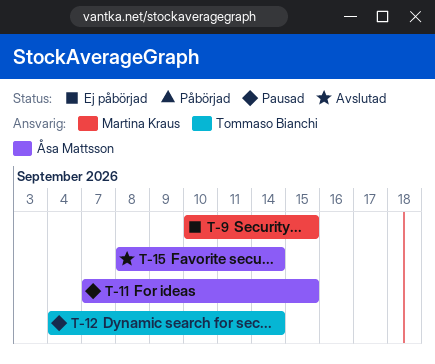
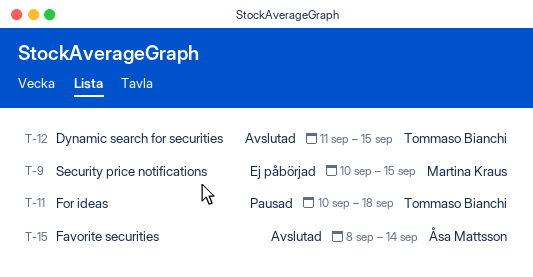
T-11, owner: Åsa Mattsson -> Tommaso Bianchi
T-11, start: Sep 7 -> Sep 10
T-11, due: Sep 15 -> Sep 18
T-12, status: Pausad -> Avslutad
T-12, start: Sep 4 -> Sep 11
T-12, due: Sep 14 -> Sep 15

